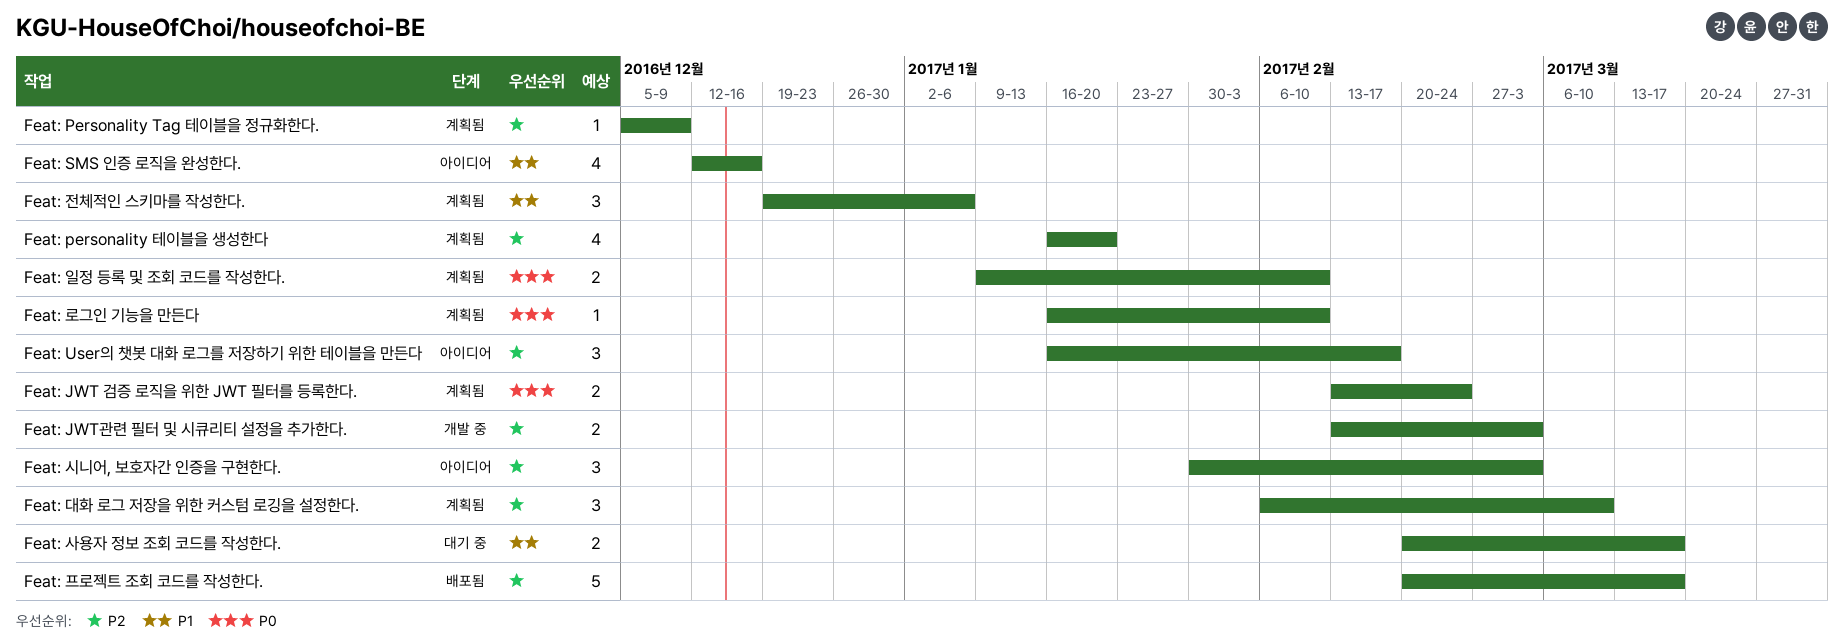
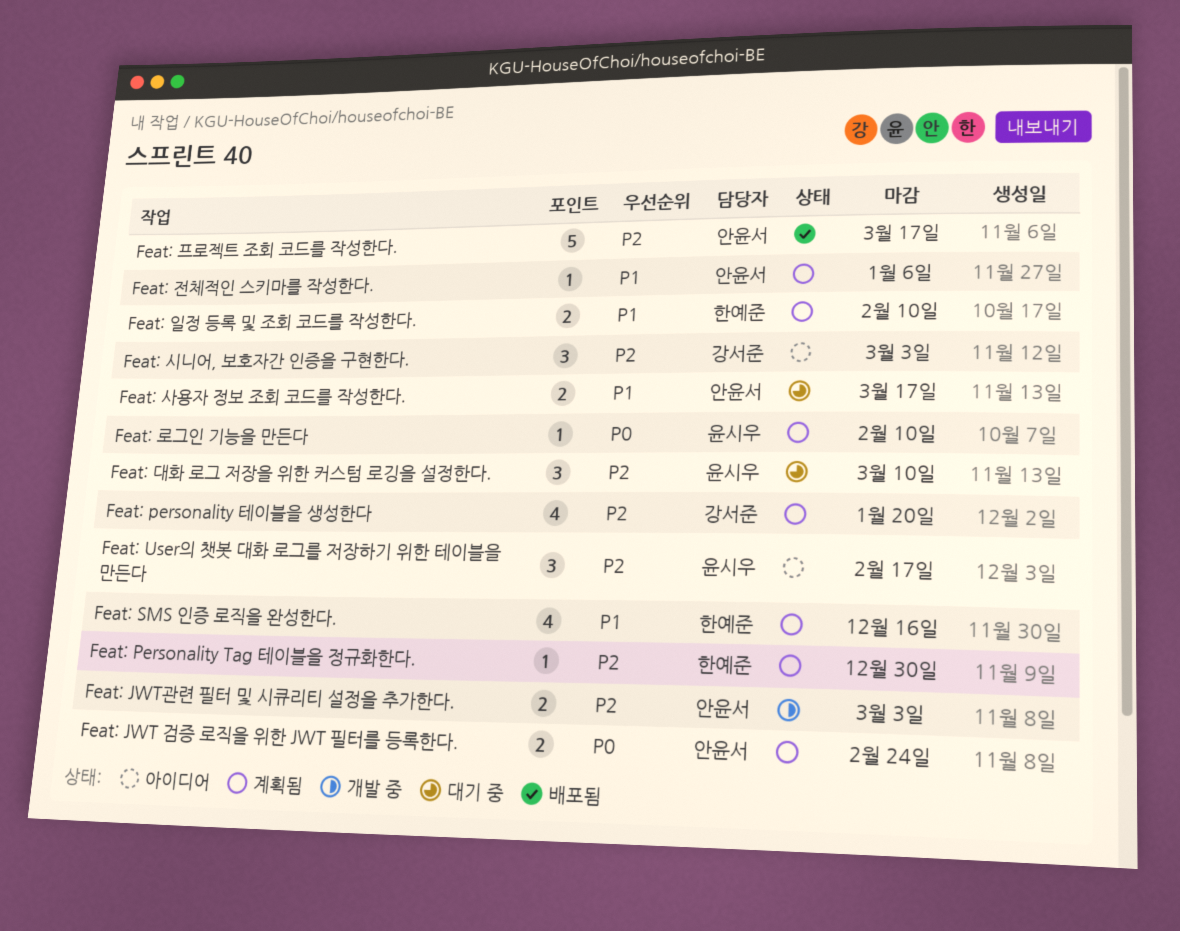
Feat: Personality Tag 테이블을 정규화한다., due: Dec 9 -> Dec 30
Feat: SMS 인증 로직을 완성한다., status: 아이디어 -> 계획됨
Feat: 대화 로그 저장을 위한 커스텀 로깅을 설정한다., status: 계획됨 -> 대기 중
Feat: 일정 등록 및 조회 코드를 작성한다., priority: P0 -> P1
Feat: 전체적인 스키마를 작성한다., estimate: 3 -> 1

